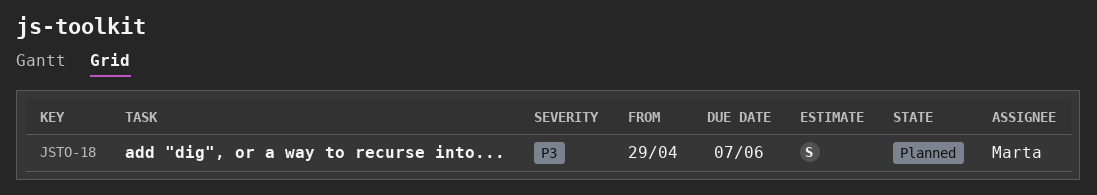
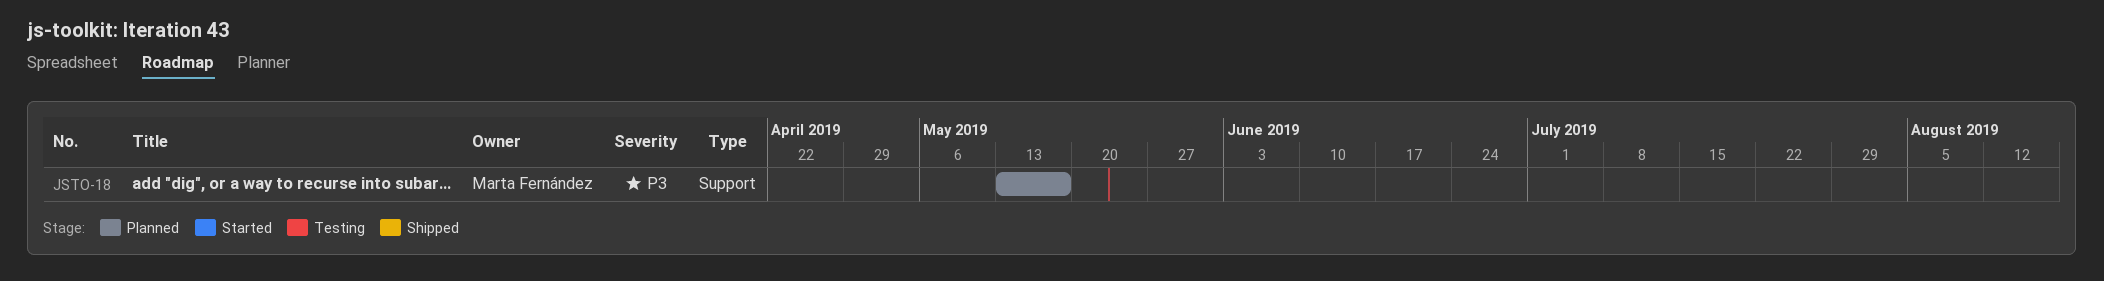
JSTO-18, start: Apr 29 -> May 13
JSTO-18, due: Jun 7 -> May 17

